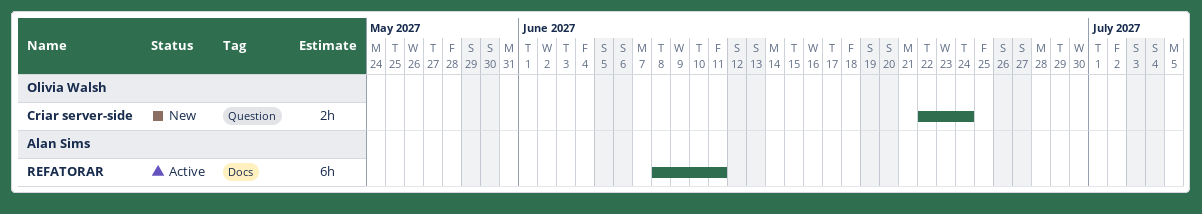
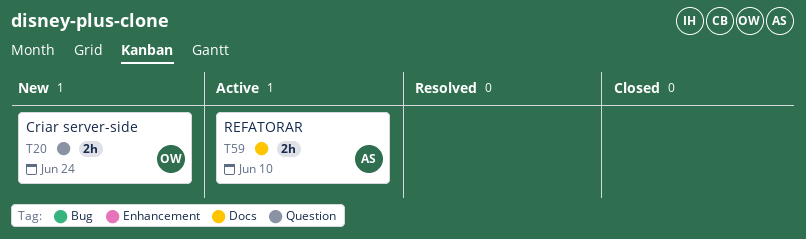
REFATORAR, estimate: 6h -> 2h
REFATORAR, due: Jun 11 -> Jun 10

